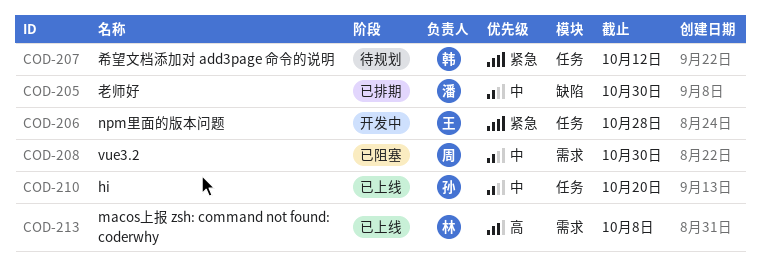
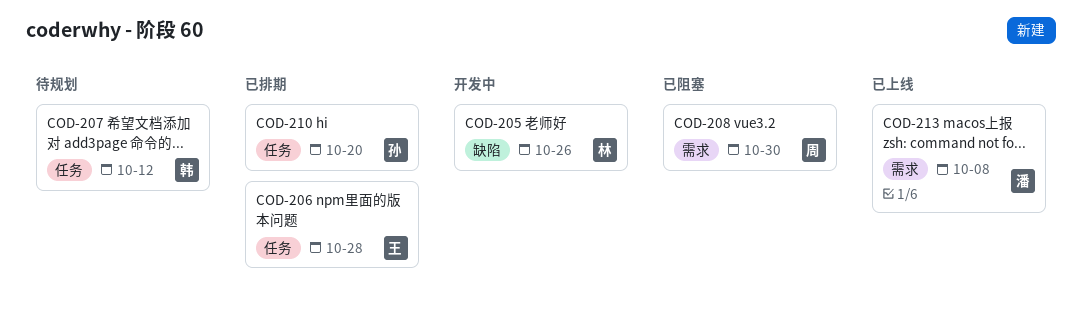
COD-205, status: 已排期 -> 开发中
COD-205, owner: 潘 -> 林
COD-205, due: Oct 30 -> Oct 26
COD-206, status: 开发中 -> 已排期
COD-210, status: 已上线 -> 已排期
COD-213, owner: 林 -> 潘

